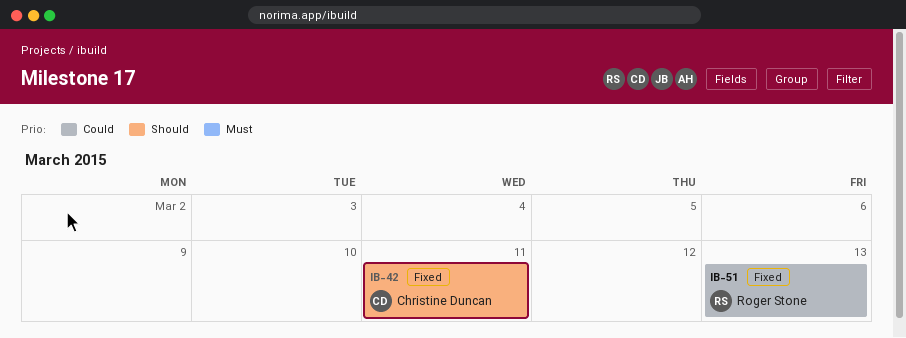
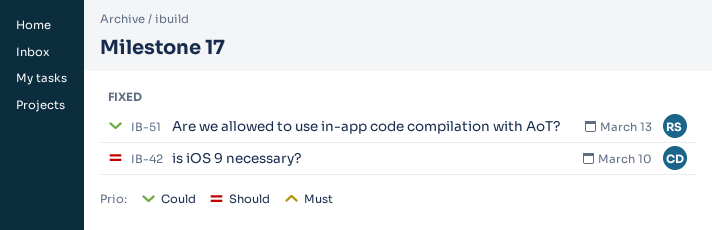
IB-42, due: Mar 11 -> Mar 10

